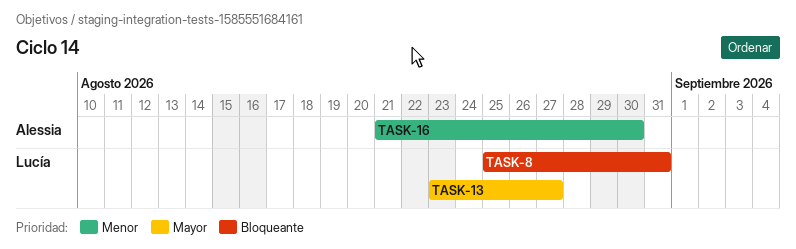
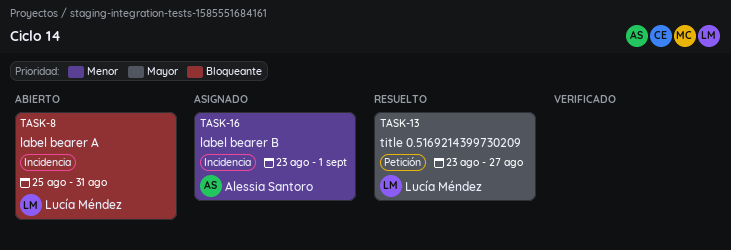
TASK-16, start: Aug 21 -> Aug 23
TASK-16, due: Aug 30 -> Sep 1

